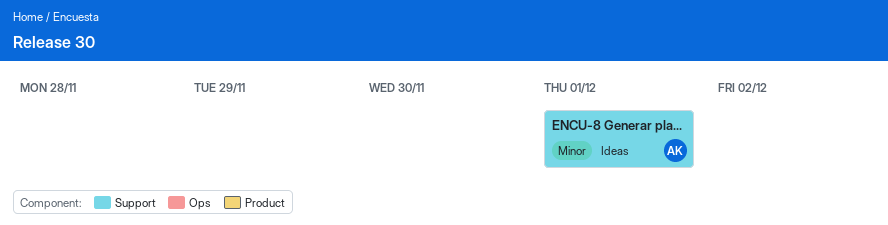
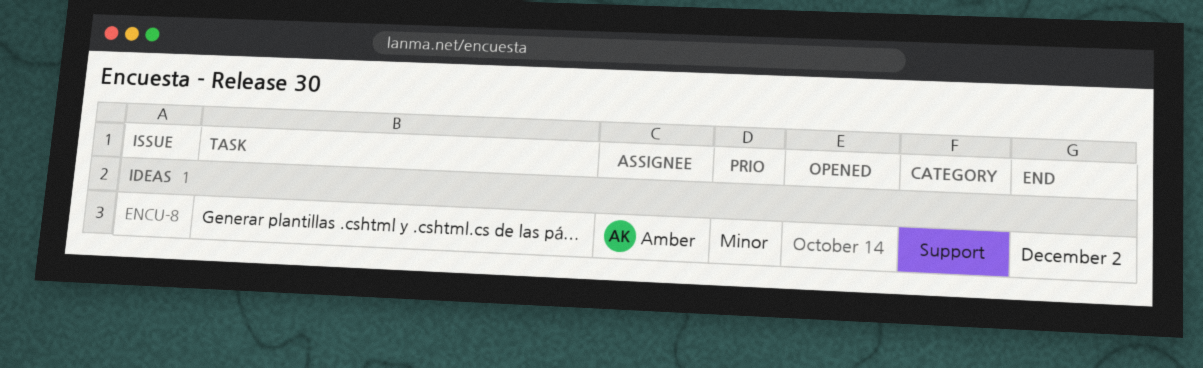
ENCU-8, due: Dec 1 -> Dec 2

